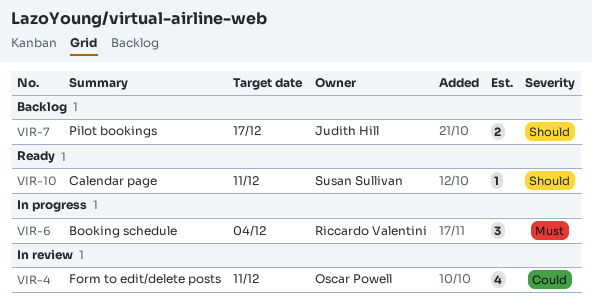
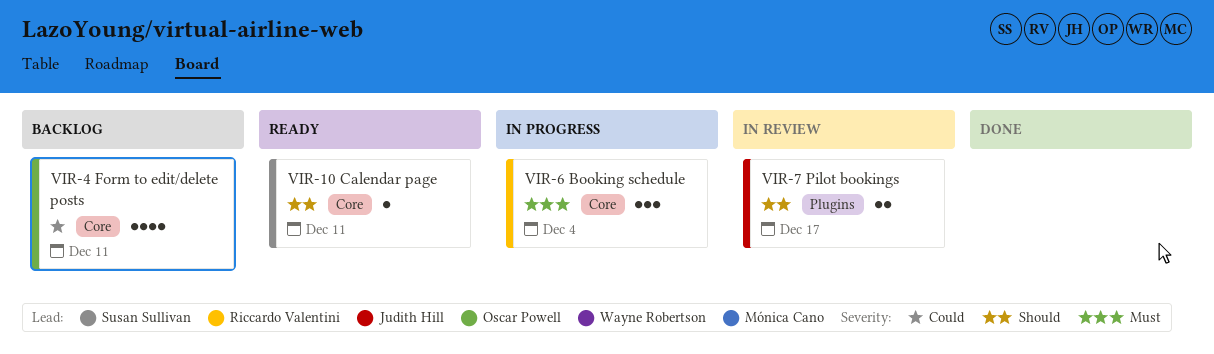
VIR-4, status: In review -> Backlog
VIR-7, status: Backlog -> In review

